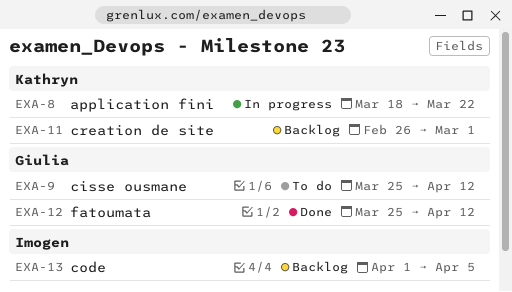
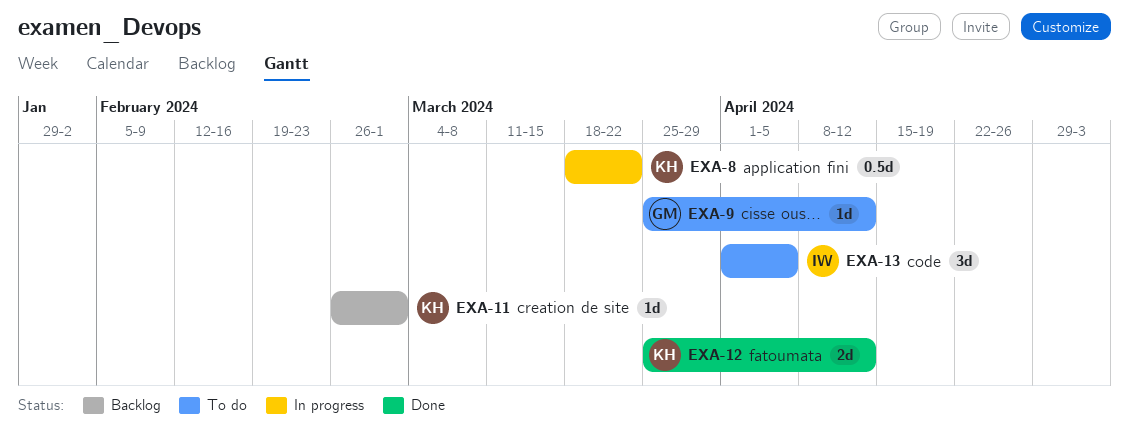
EXA-12, owner: Giulia -> Kathryn
EXA-13, status: Backlog -> To do

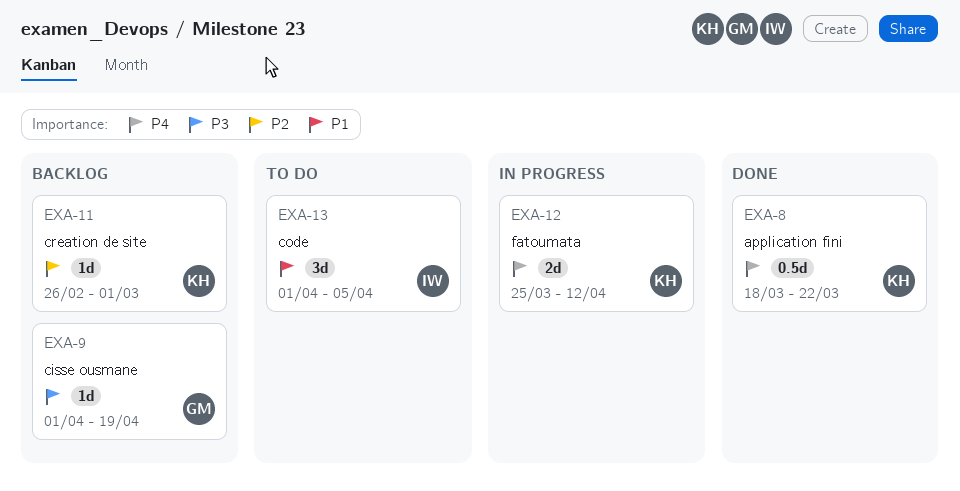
EXA-8, status: In progress -> Done
EXA-9, status: To do -> Backlog
EXA-9, start: Mar 25 -> Apr 1
EXA-9, due: Apr 12 -> Apr 19
EXA-12, status: Done -> In progress

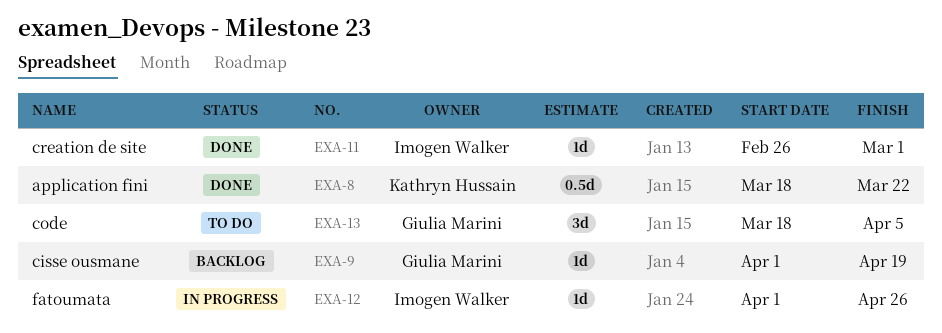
EXA-11, status: Backlog -> Done
EXA-11, owner: Kathryn Hussain -> Imogen Walker
EXA-12, owner: Kathryn Hussain -> Imogen Walker
EXA-12, estimate: 2d -> 1d
EXA-12, start: Mar 25 -> Apr 1
EXA-12, due: Apr 12 -> Apr 26
EXA-13, owner: Imogen Walker -> Giulia Marini
EXA-13, start: Apr 1 -> Mar 18

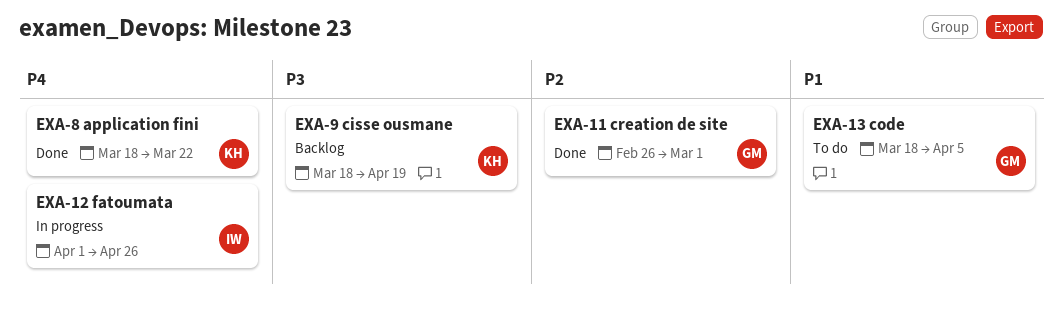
EXA-9, owner: Giulia Marini -> Kathryn Hussain
EXA-9, start: Apr 1 -> Mar 18
EXA-11, owner: Imogen Walker -> Giulia Marini

